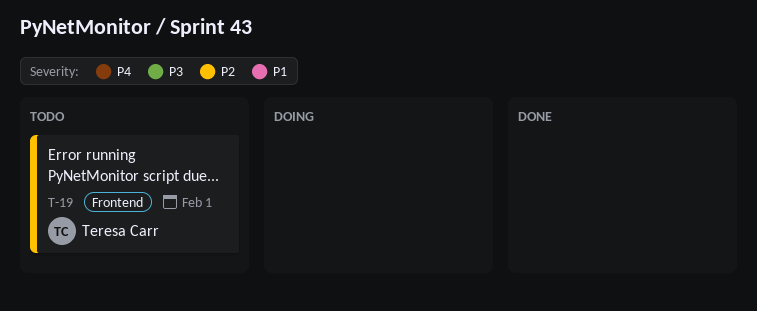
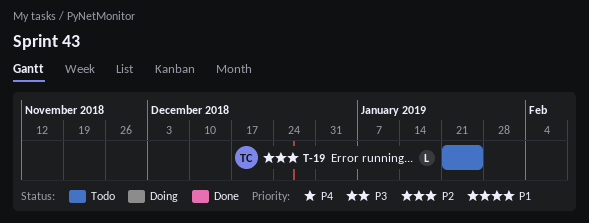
T-19, due: Feb 1 -> Jan 25

